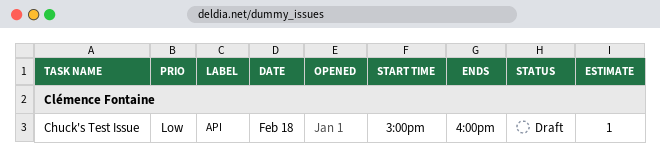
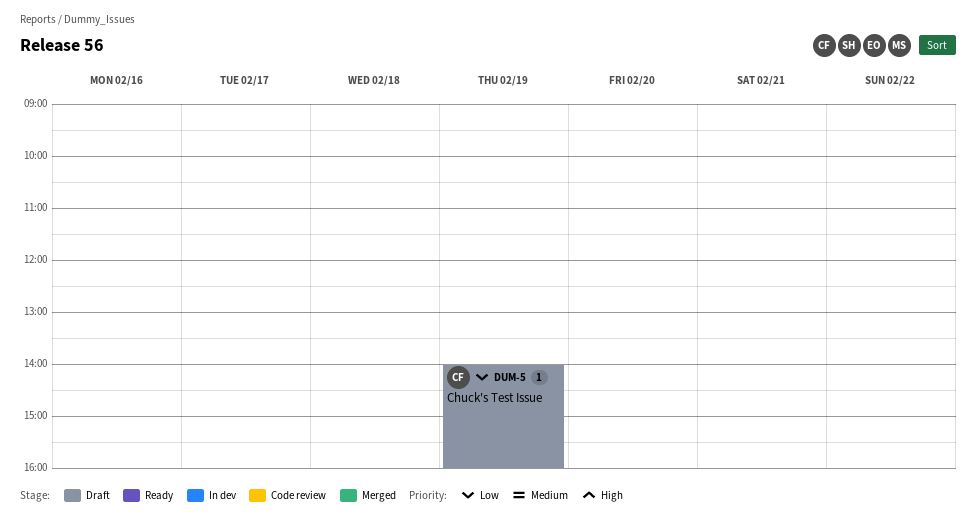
Chuck's Test Issue, day: Feb 18 -> Feb 19
Chuck's Test Issue, begins: 15:00 -> 14:00

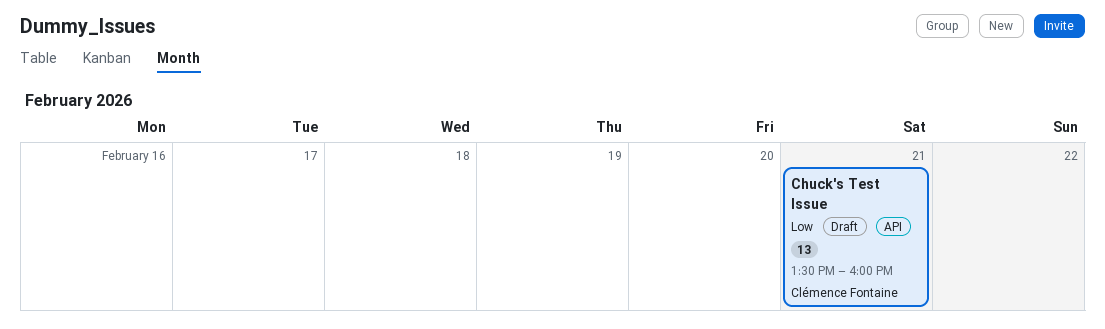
Chuck's Test Issue, estimate: 1 -> 13
Chuck's Test Issue, day: Feb 19 -> Feb 21
Chuck's Test Issue, begins: 14:00 -> 13:30

